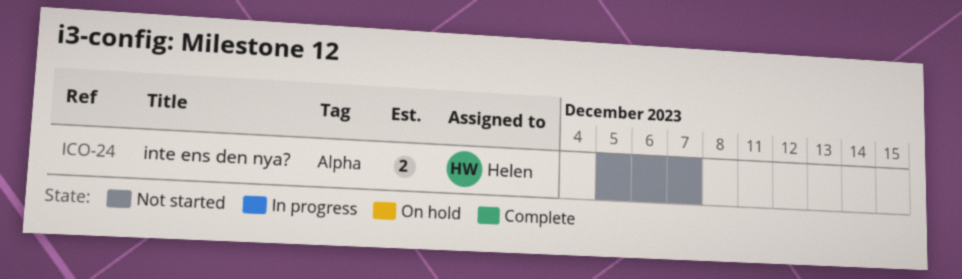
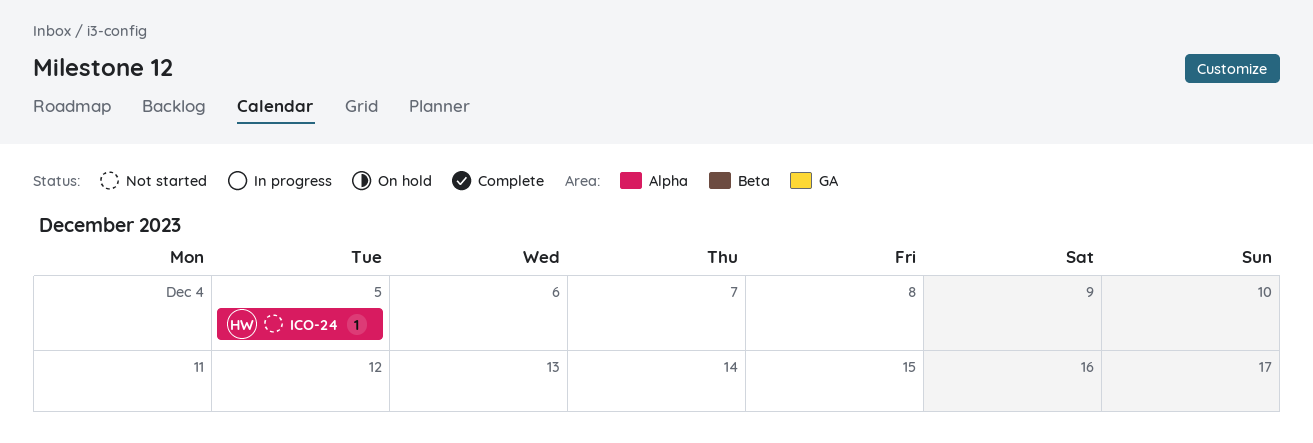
ICO-24, estimate: 2 -> 1
ICO-24, due: Dec 7 -> Dec 5

